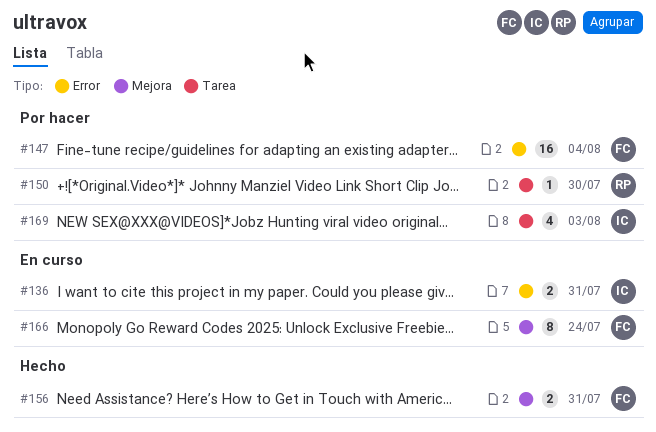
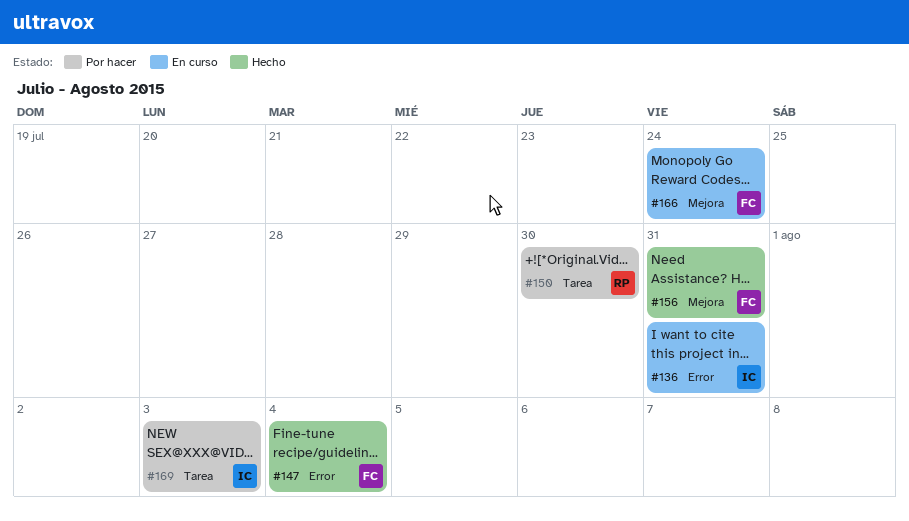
#147, status: Por hacer -> Hecho

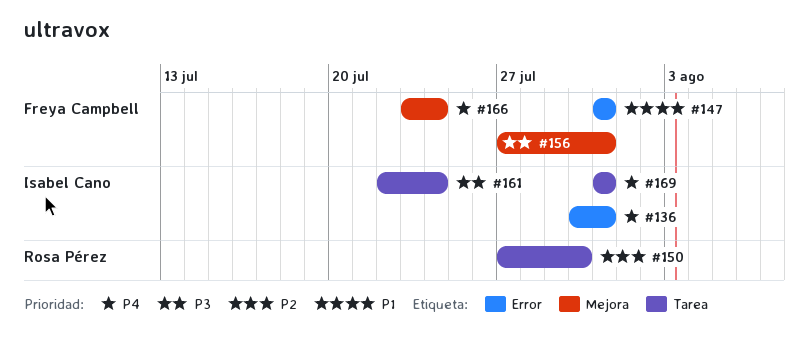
#147, due: Aug 4 -> Jul 31
#161: none -> present
#169, due: Aug 3 -> Jul 31

